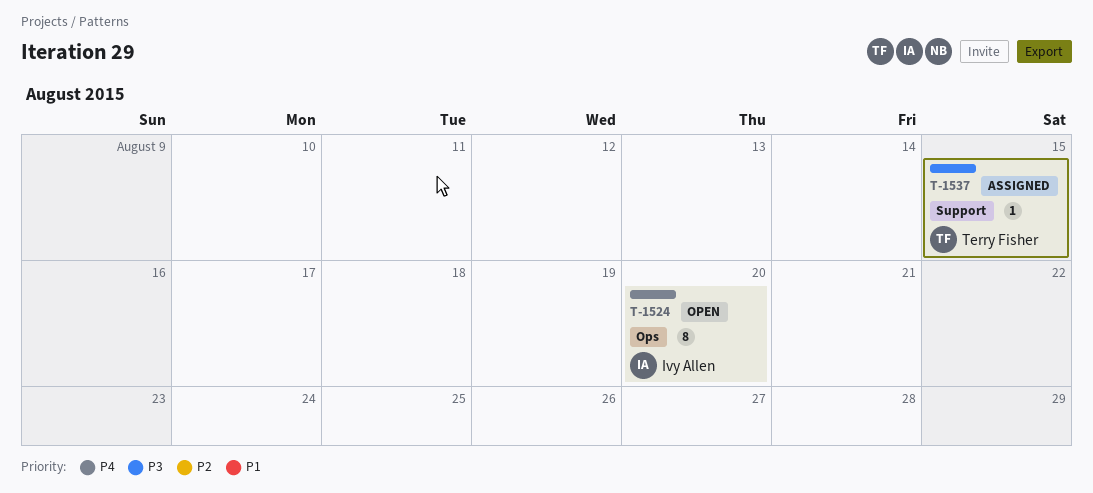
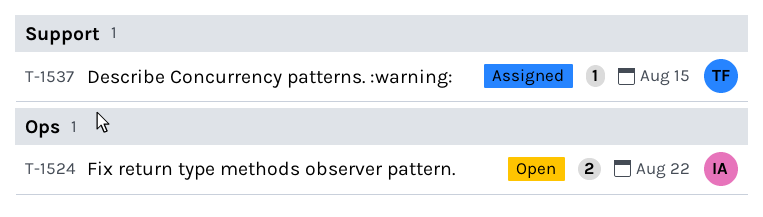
T-1524, estimate: 8 -> 2
T-1524, due: Aug 20 -> Aug 22

